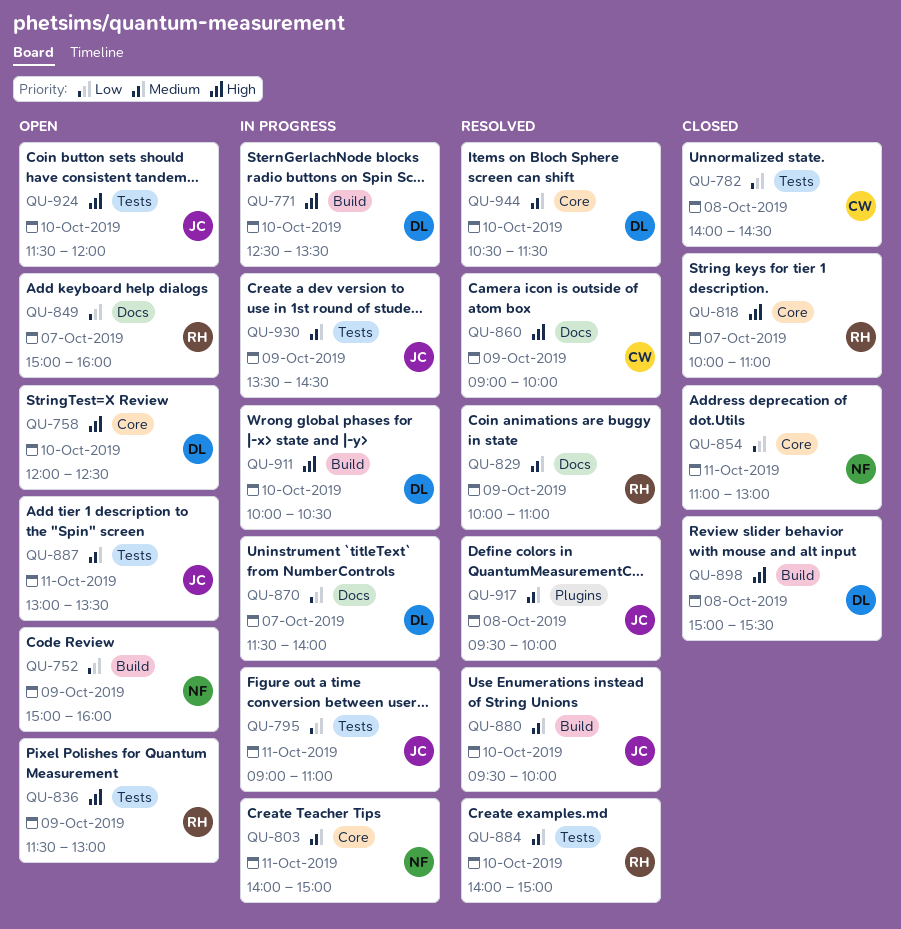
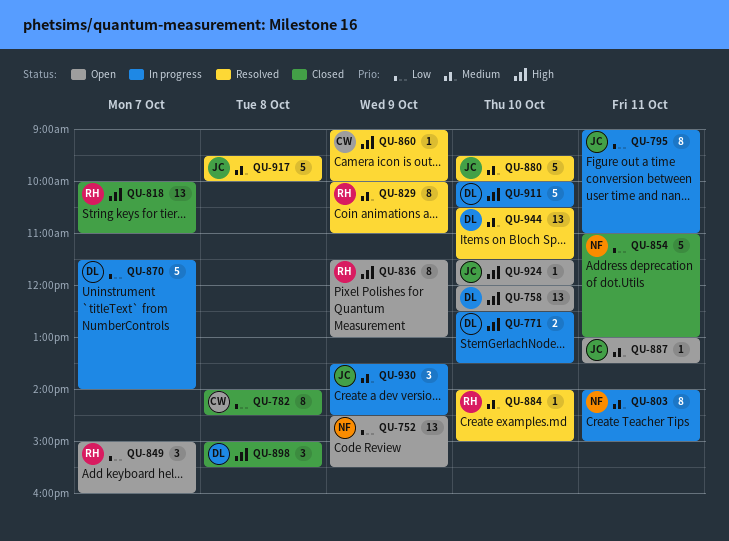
QU-752, begins: 15:00 -> 14:30
QU-752, ends: 16:00 -> 15:30

